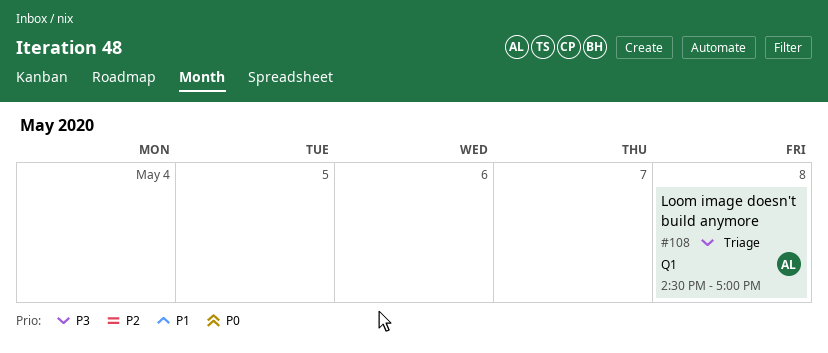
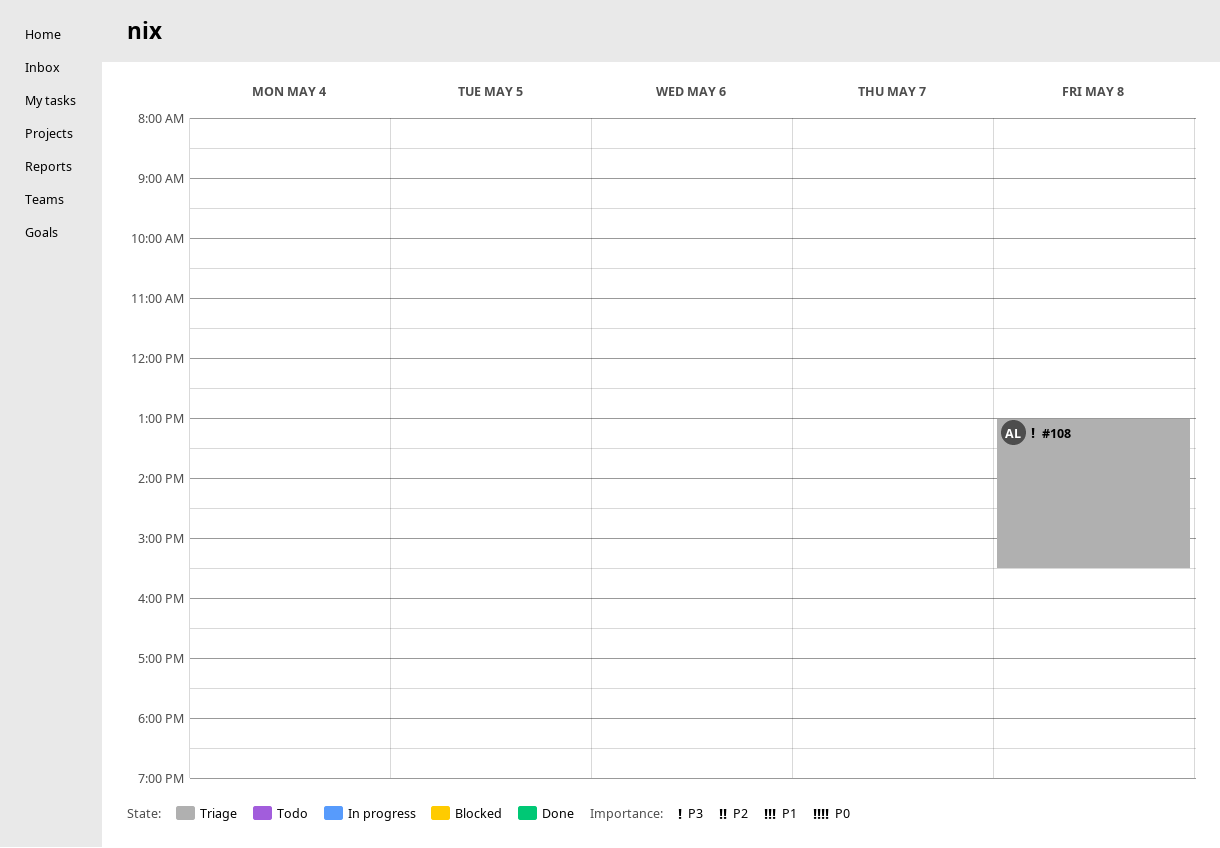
#108, begins: 14:30 -> 13:00
#108, ends: 17:00 -> 15:30

